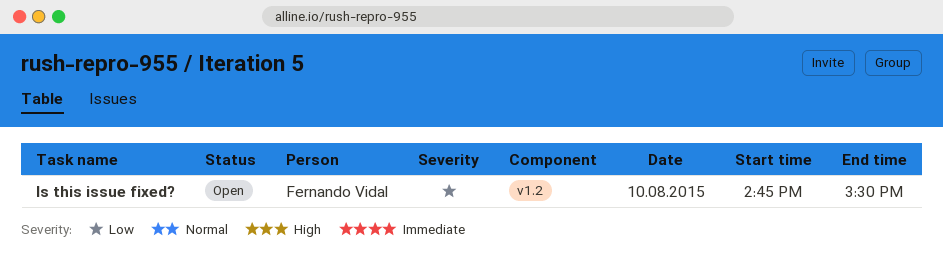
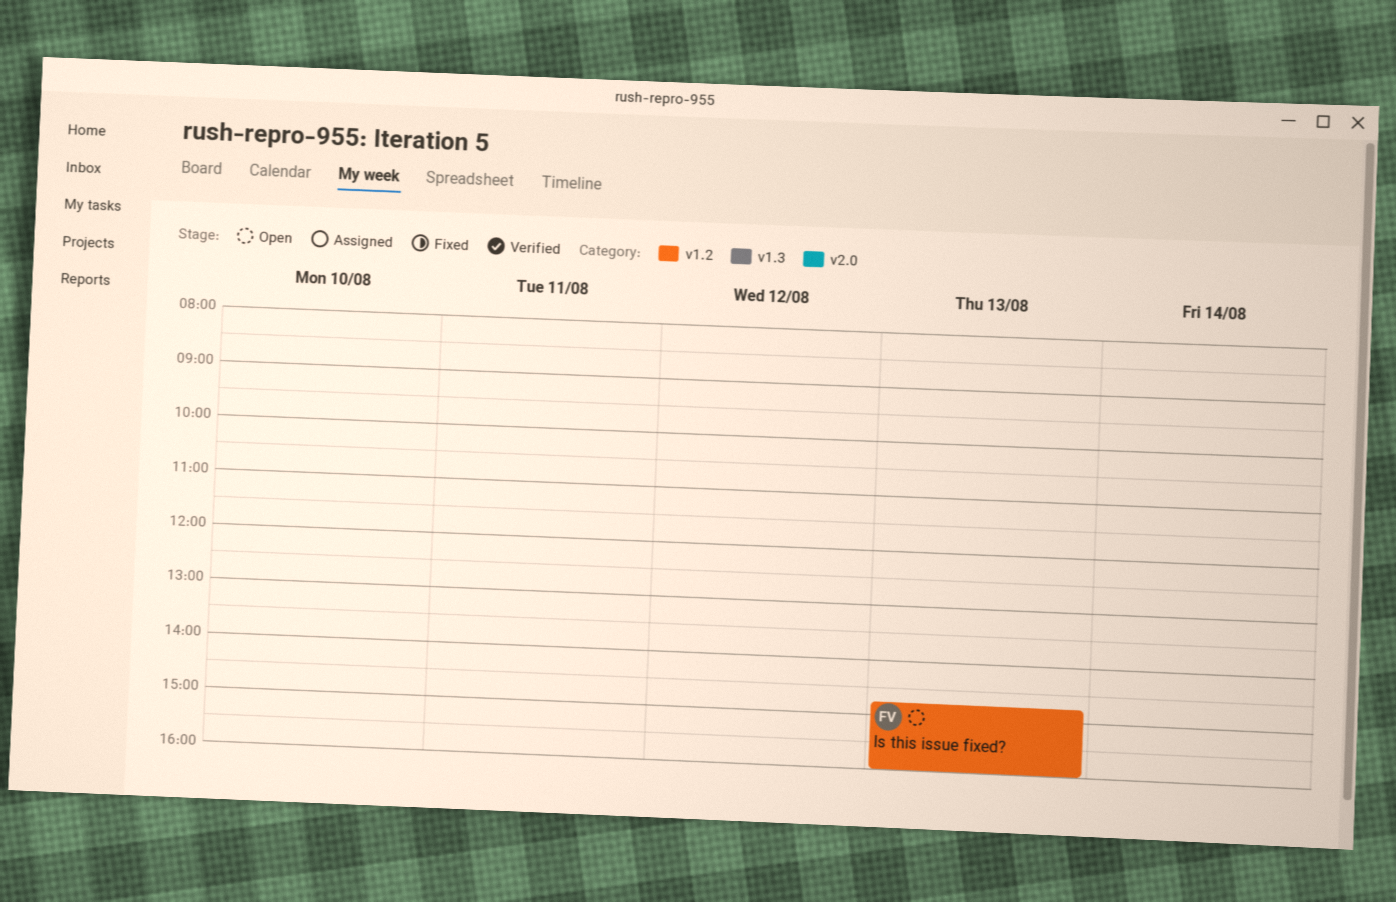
Is this issue fixed?, day: Aug 10 -> Aug 13
Is this issue fixed?, ends: 15:30 -> 16:00

